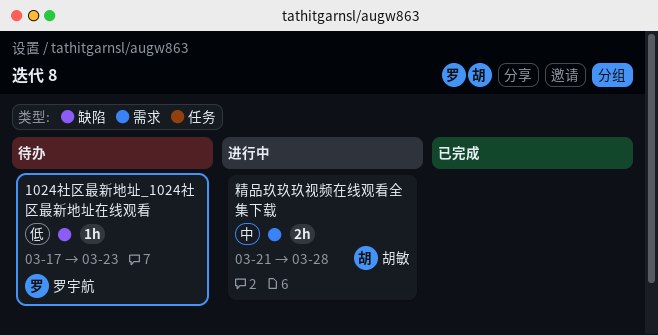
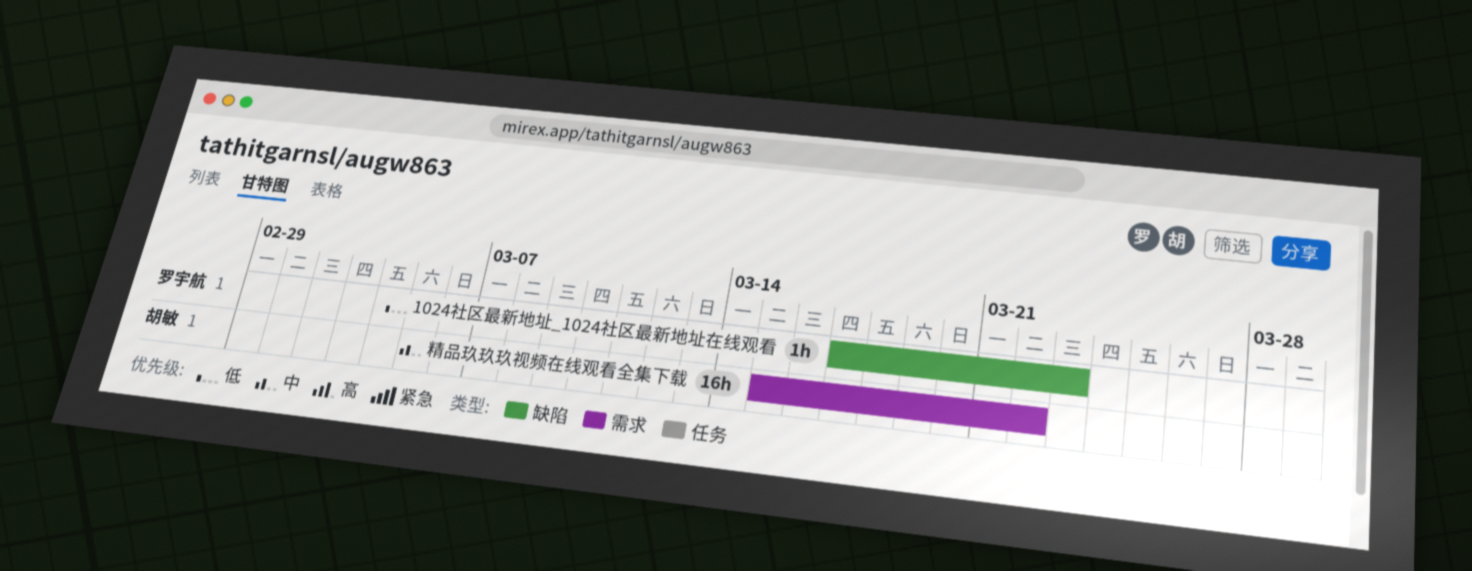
精品玖玖玖视频在线观看全集下载, estimate: 2h -> 16h
精品玖玖玖视频在线观看全集下载, start: Mar 21 -> Mar 15
精品玖玖玖视频在线观看全集下载, due: Mar 28 -> Mar 22

